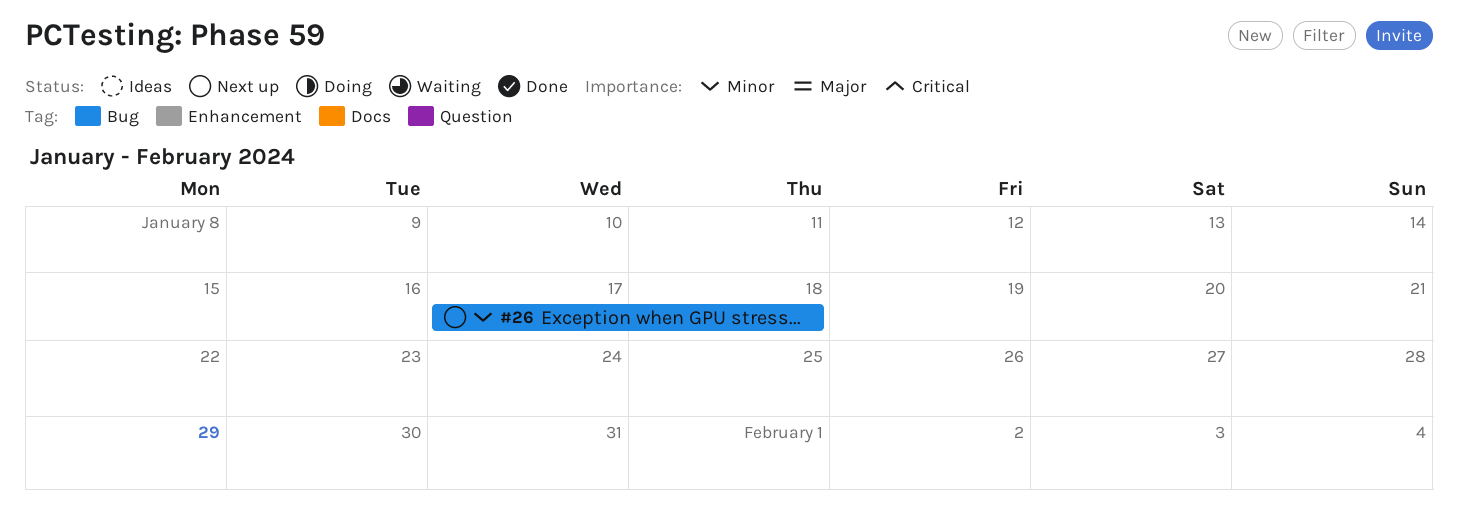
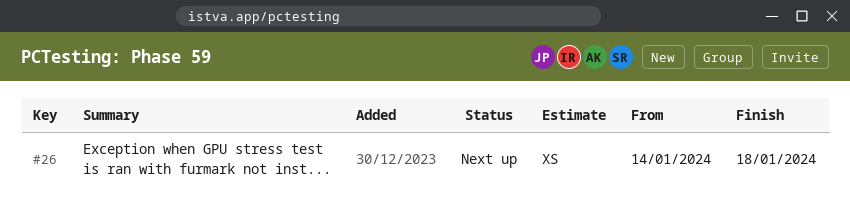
#26, start: Jan 17 -> Jan 14

